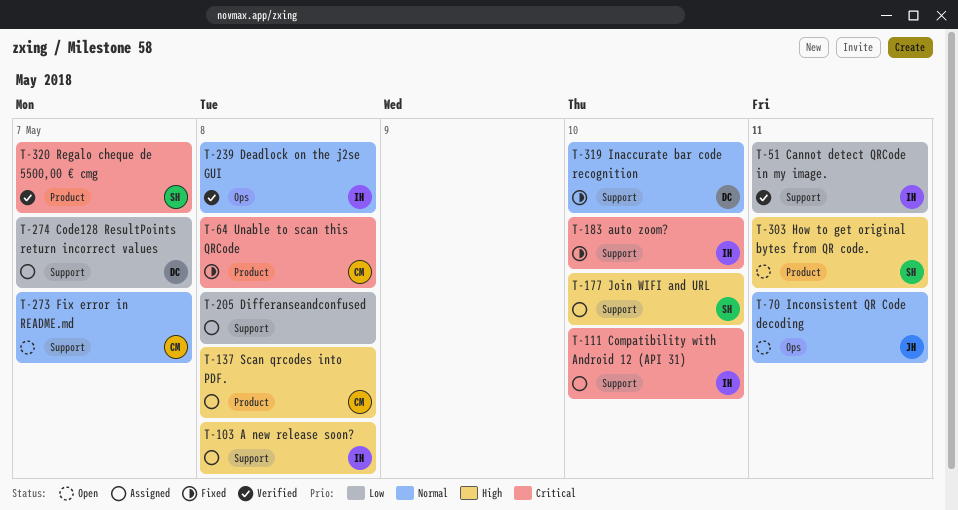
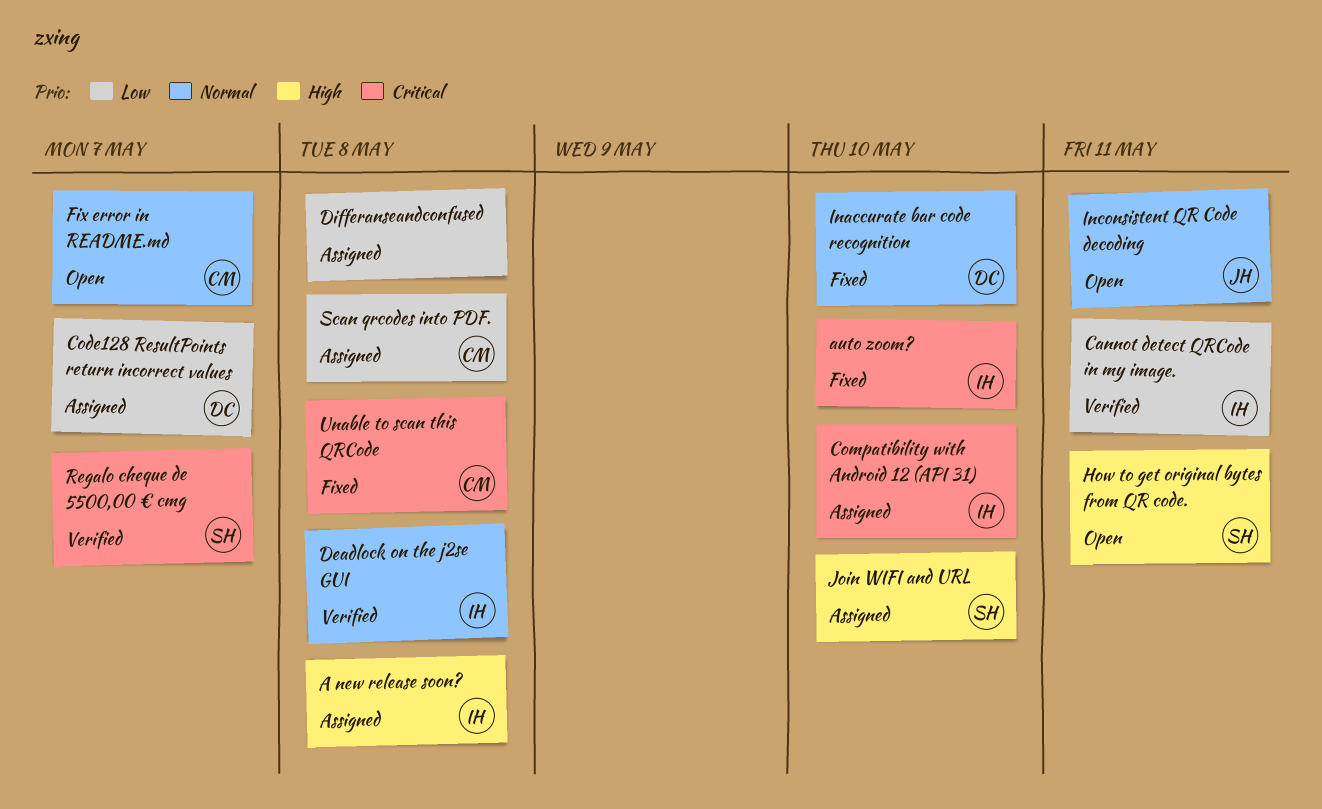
Scan qrcodes into PDF., priority: High -> Low

